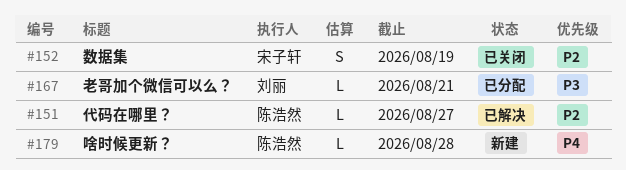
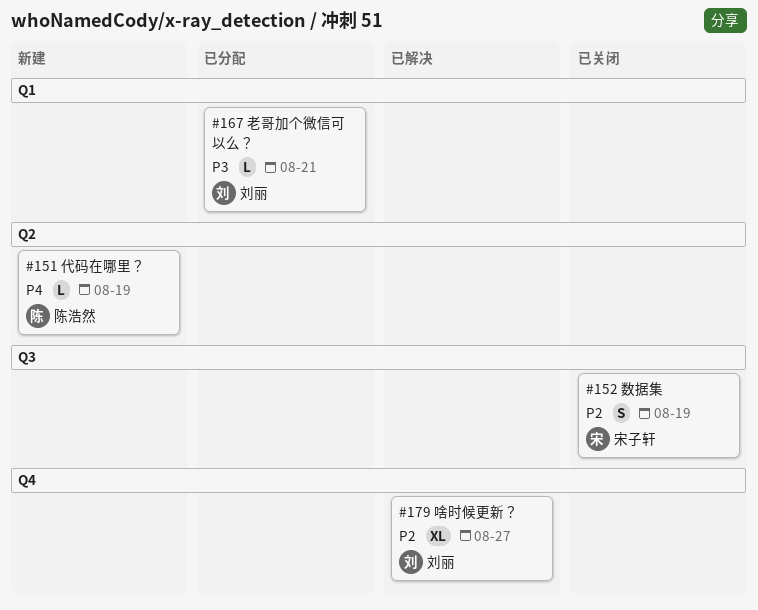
#151, status: 已解决 -> 新建
#151, priority: P2 -> P4
#151, due: Aug 27 -> Aug 19
#179, status: 新建 -> 已解决
#179, owner: 陈浩然 -> 刘丽
#179, priority: P4 -> P2
#179, estimate: L -> XL
#179, due: Aug 28 -> Aug 27

